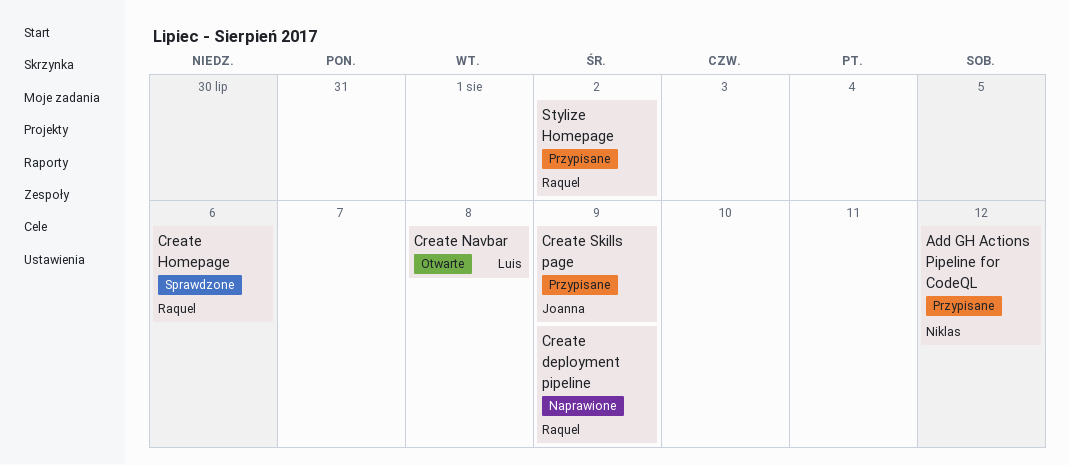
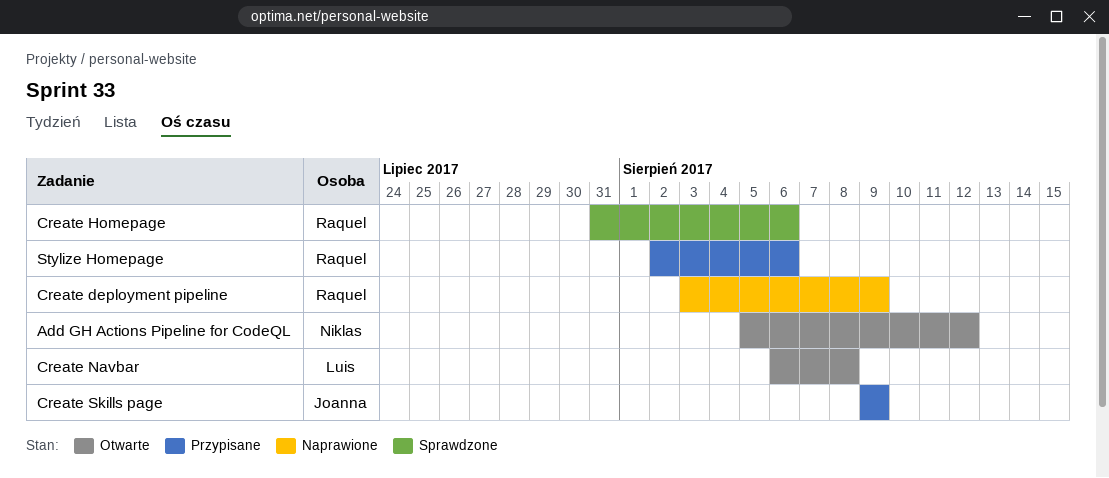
Add GH Actions Pipeline for CodeQL, status: Przypisane -> Otwarte
Stylize Homepage, due: Aug 2 -> Aug 6

